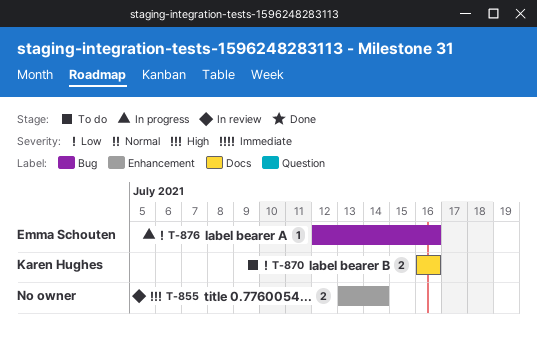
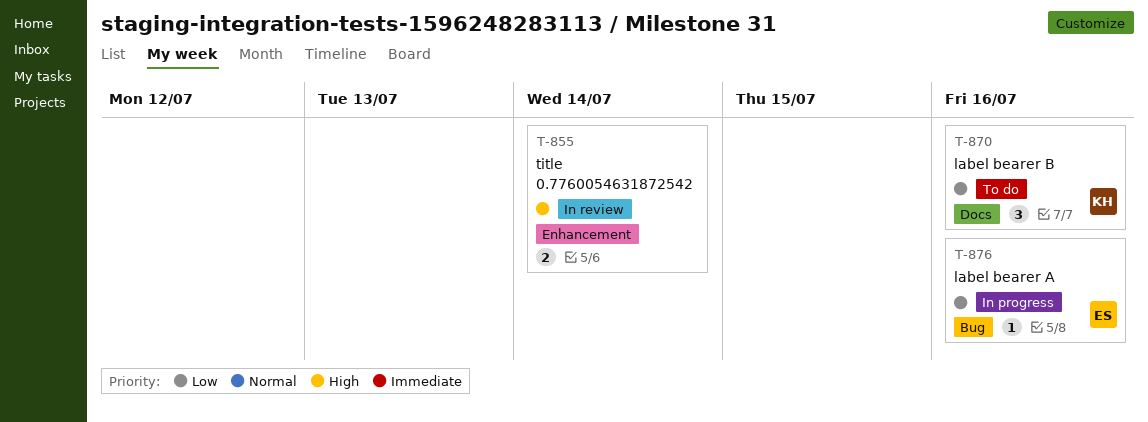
T-870, estimate: 2 -> 3

